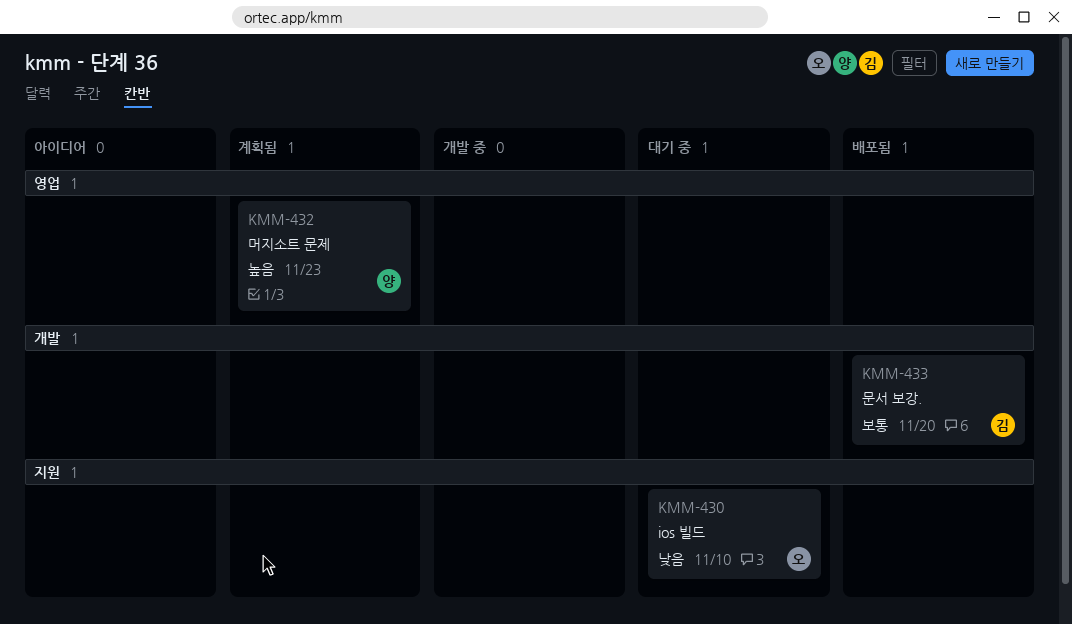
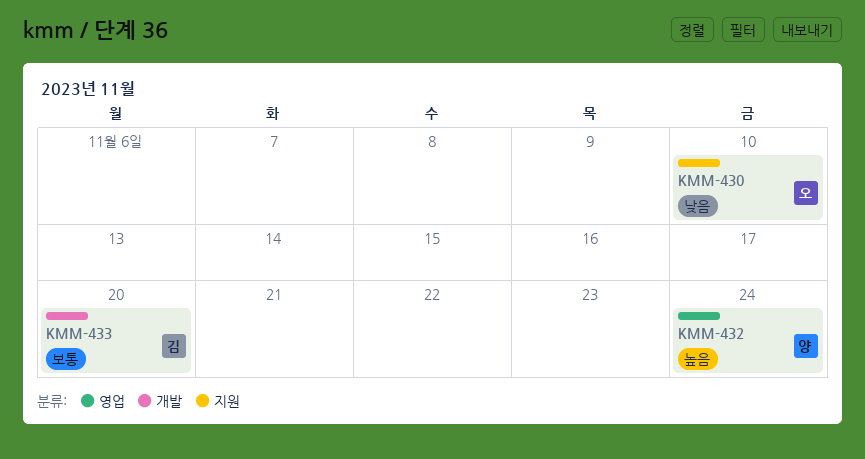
KMM-432, due: Nov 23 -> Nov 24

